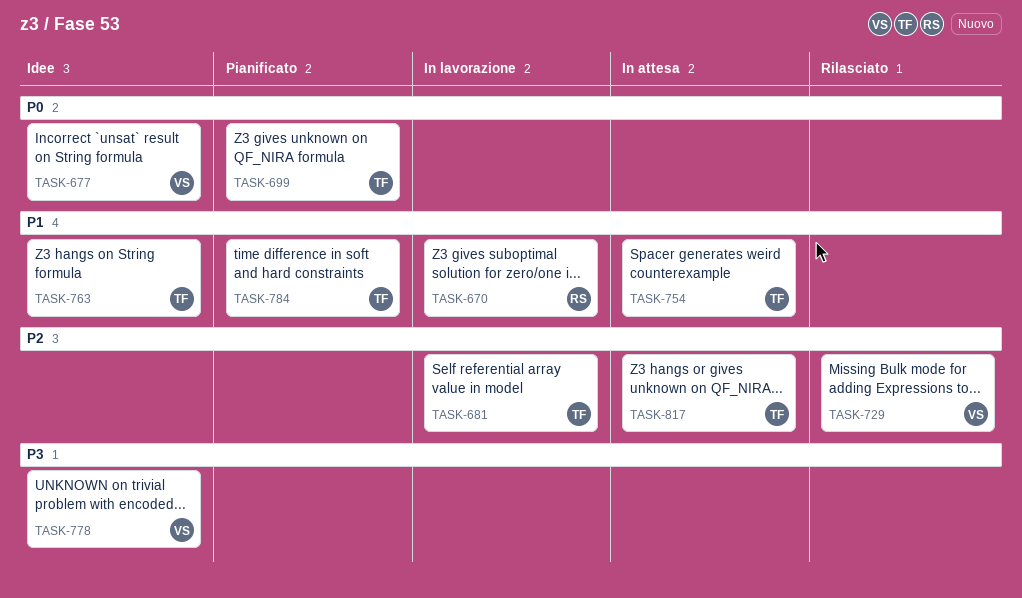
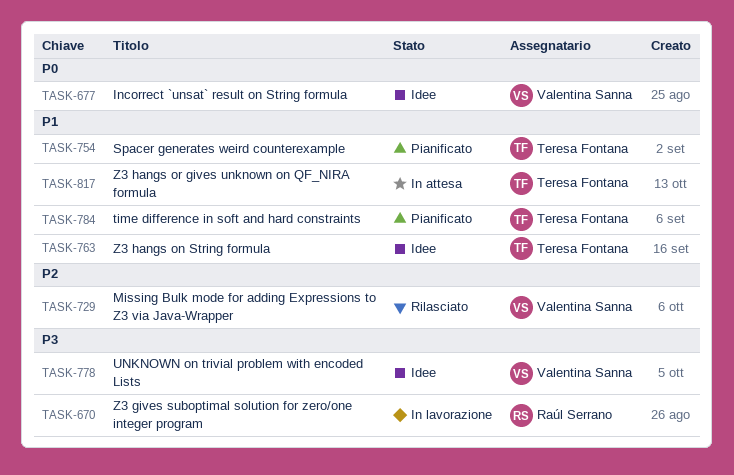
TASK-670, priority: P1 -> P3
TASK-681: present -> none
TASK-699: present -> none
TASK-754, status: In attesa -> Pianificato
TASK-817, priority: P2 -> P1

